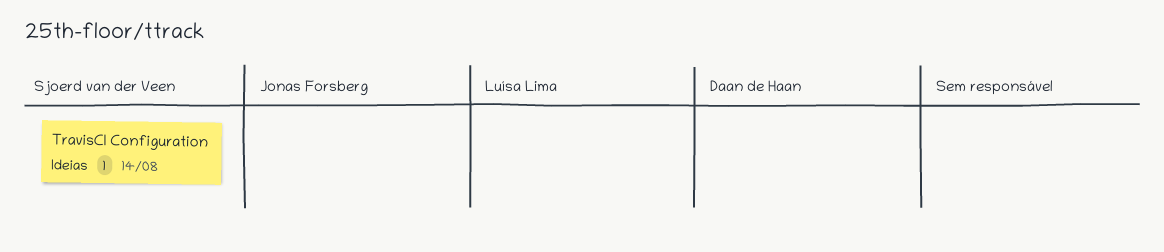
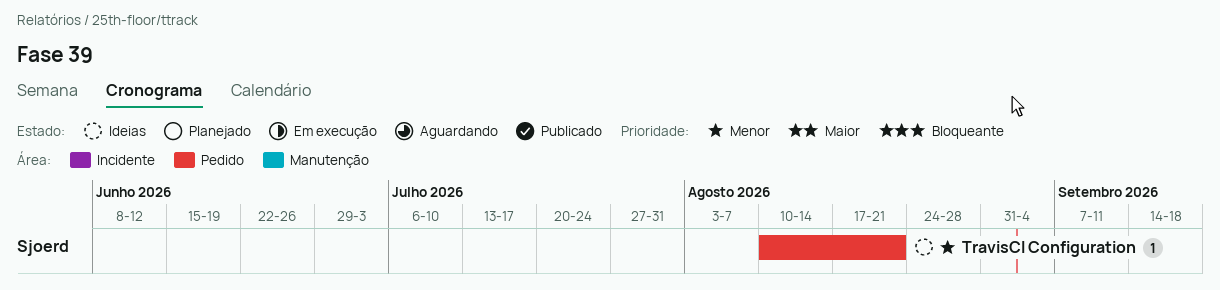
TravisCI Configuration, due: Aug 14 -> Aug 21

